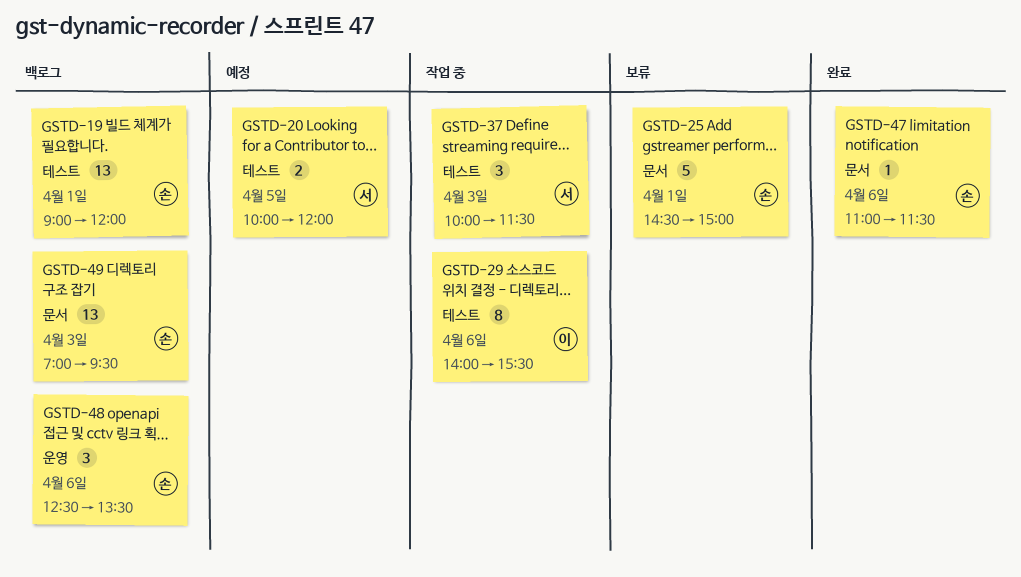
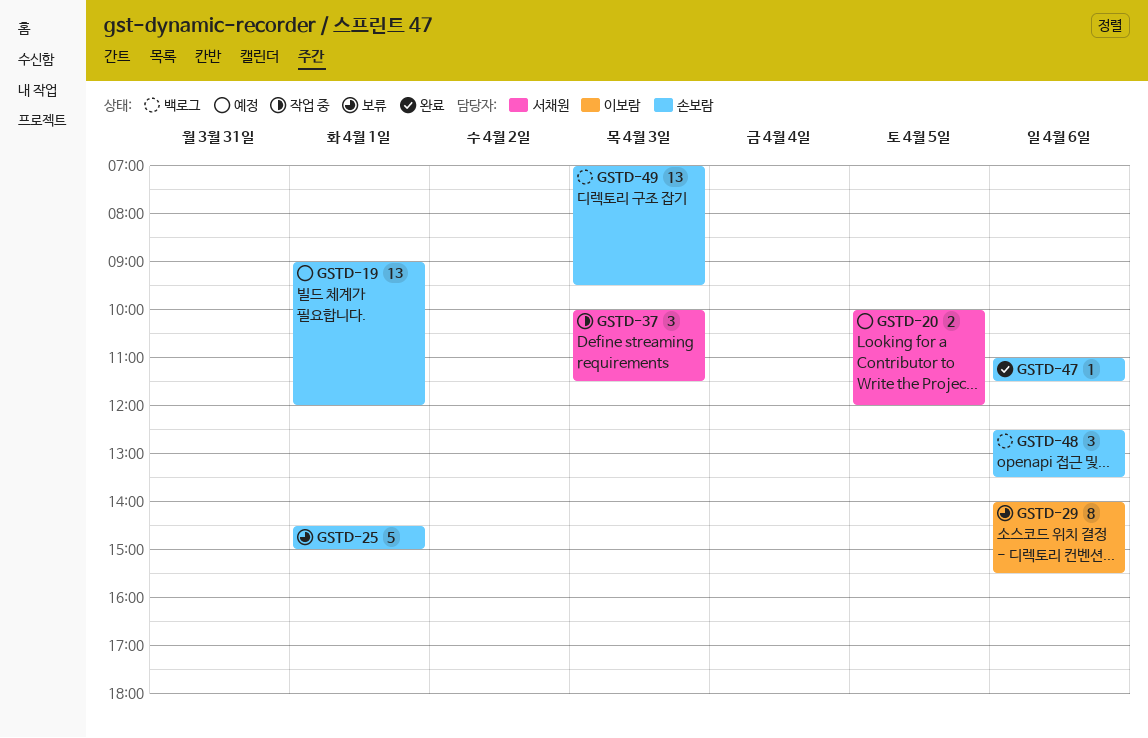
GSTD-19, status: 백로그 -> 예정
GSTD-29, status: 작업 중 -> 보류

